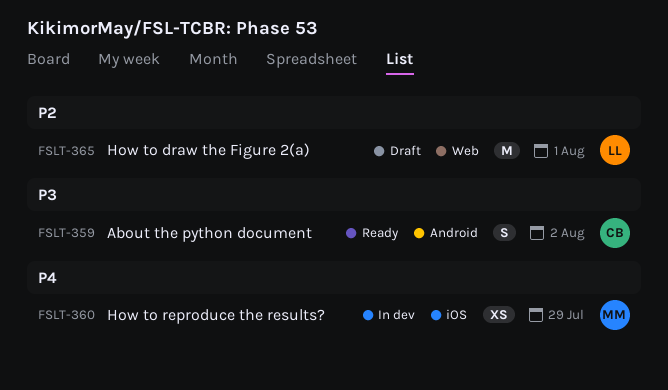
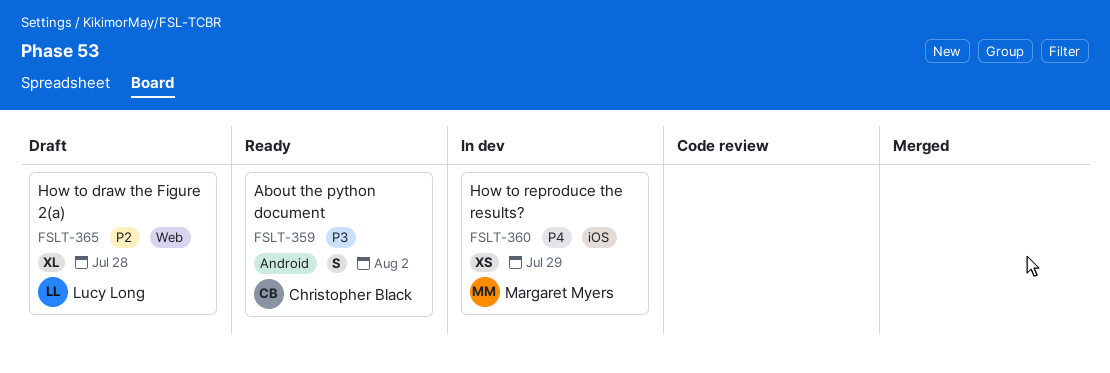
FSLT-365, estimate: M -> XL
FSLT-365, due: Aug 1 -> Jul 28

